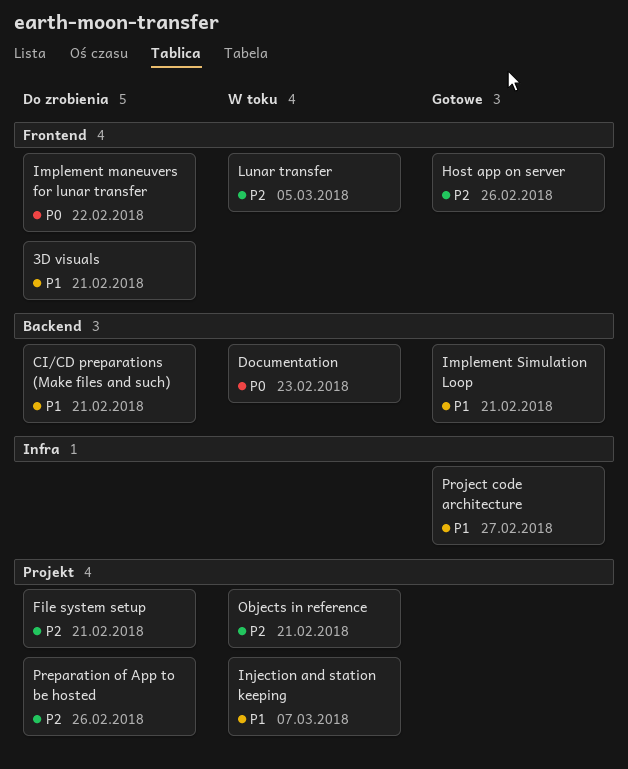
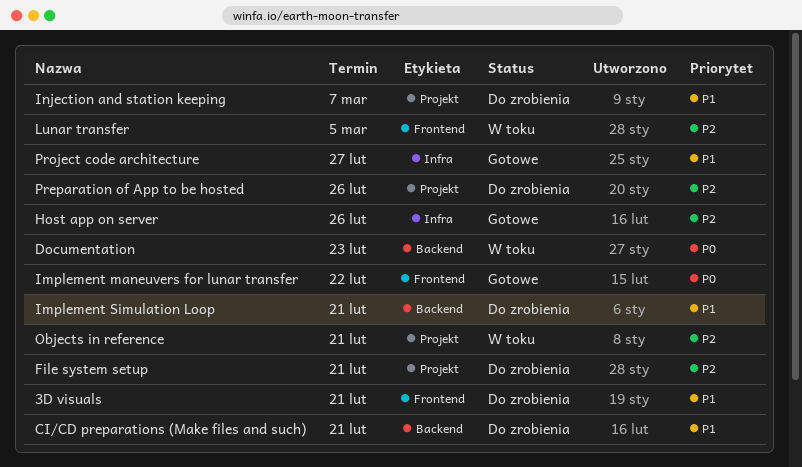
Host app on server, label: Frontend -> Infra
Implement maneuvers for lunar transfer, status: Do zrobienia -> Gotowe
Implement Simulation Loop, status: Gotowe -> Do zrobienia
Injection and station keeping, status: W toku -> Do zrobienia

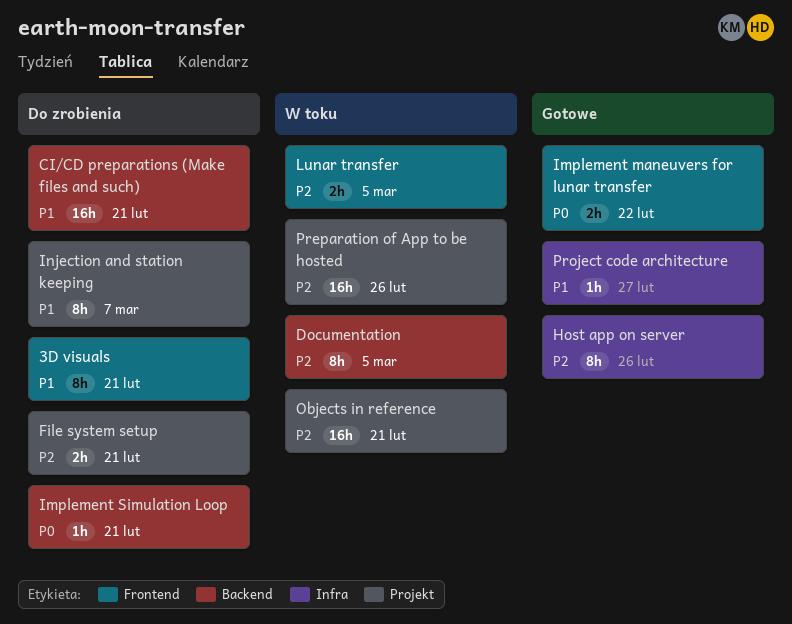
Documentation, priority: P0 -> P2
Documentation, due: Feb 23 -> Mar 5
Implement Simulation Loop, priority: P1 -> P0
Preparation of App to be hosted, status: Do zrobienia -> W toku

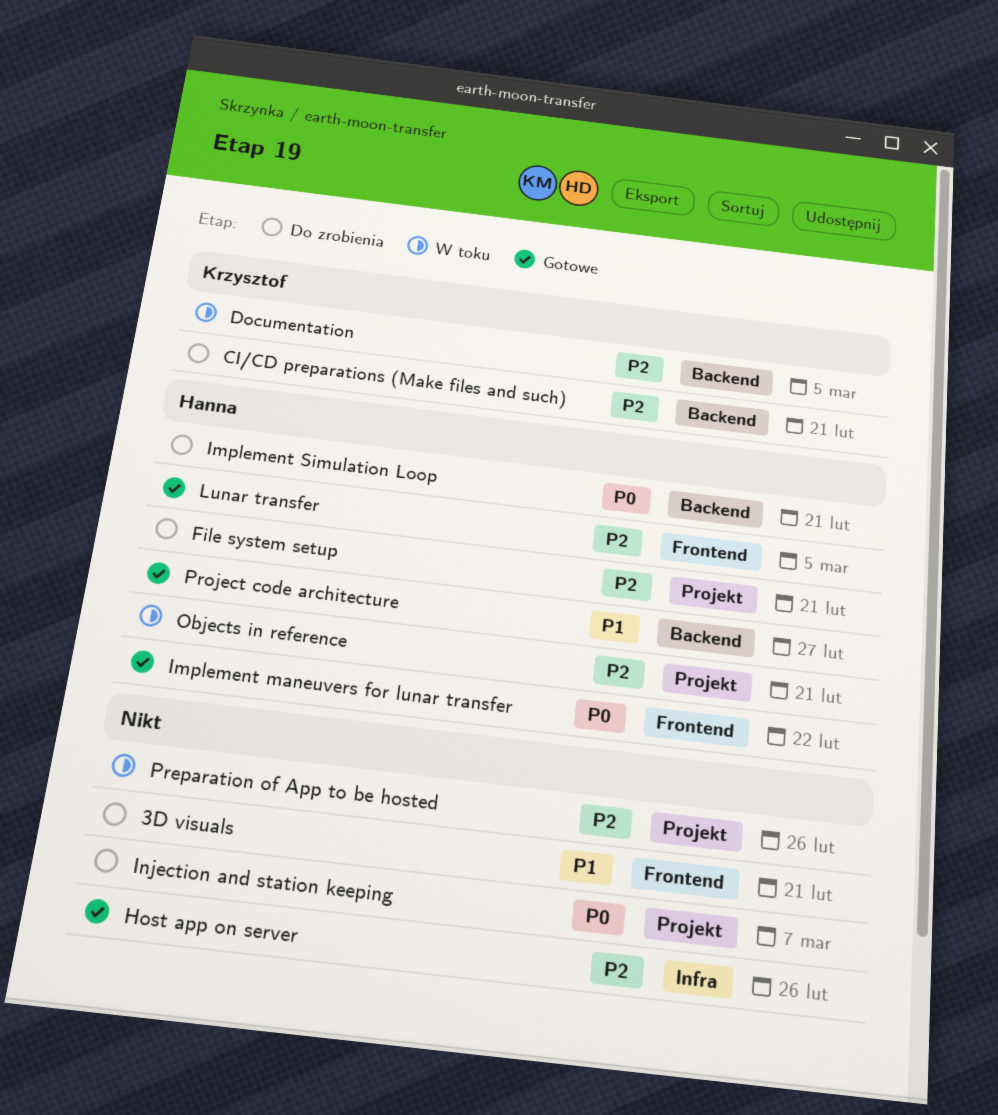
CI/CD preparations (Make files and such), priority: P1 -> P2
Injection and station keeping, priority: P1 -> P0
Lunar transfer, status: W toku -> Gotowe
Project code architecture, label: Infra -> Backend

